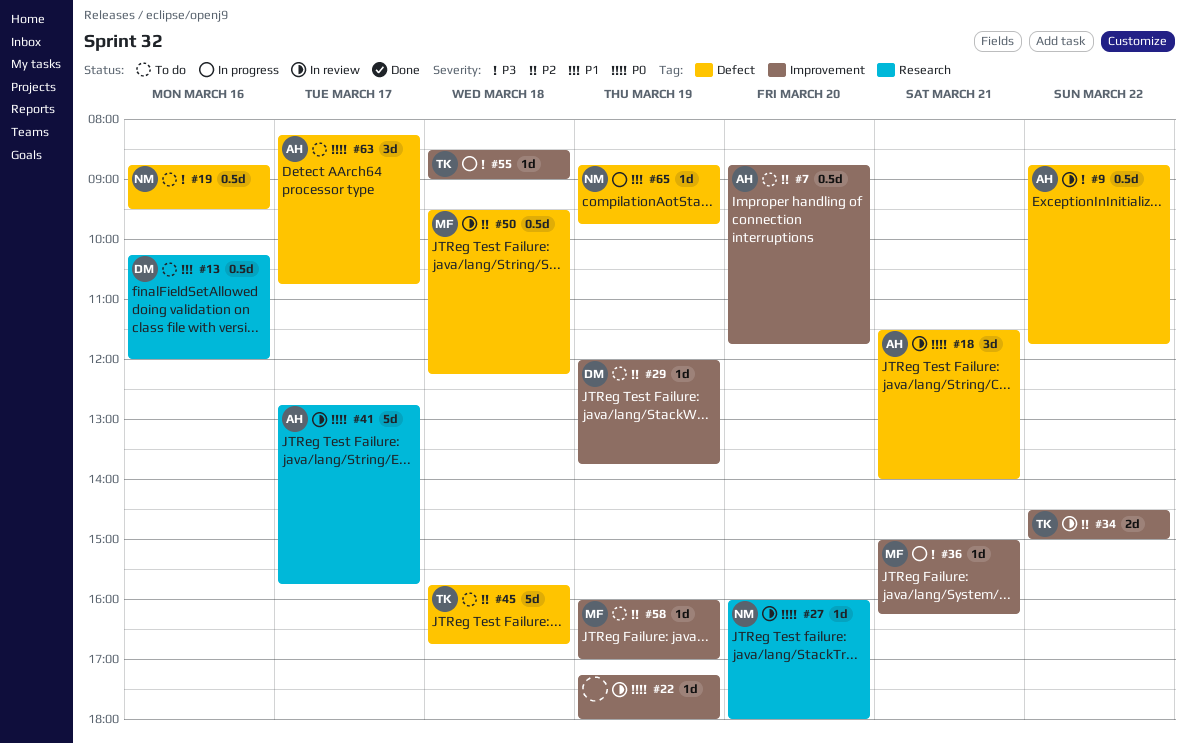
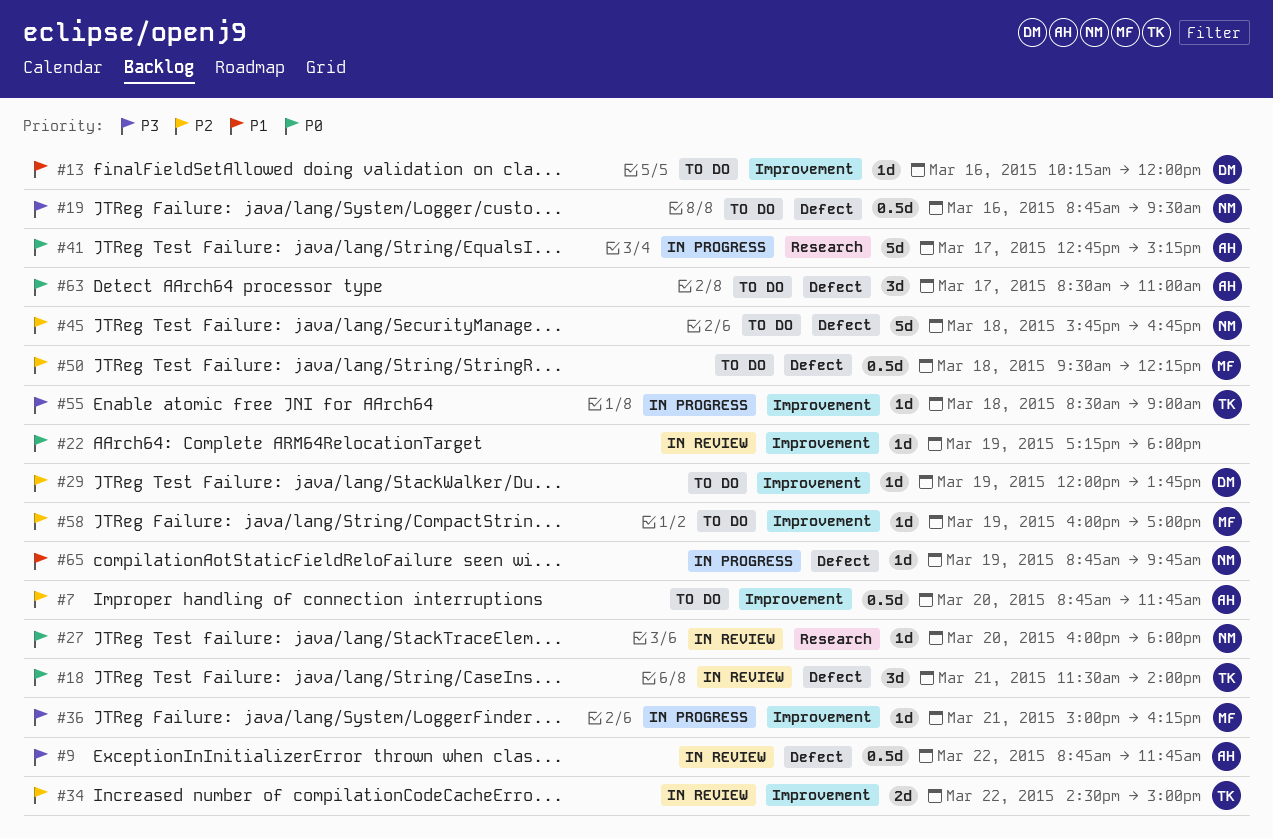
#13, label: Research -> Improvement
#13, estimate: 0.5d -> 1d
#18, owner: AH -> TK
#41, status: In review -> In progress
#41, ends: 15:45 -> 15:15
#45, owner: TK -> NM
#50, status: In review -> To do
#63, begins: 08:15 -> 08:30
#63, ends: 10:45 -> 11:00

